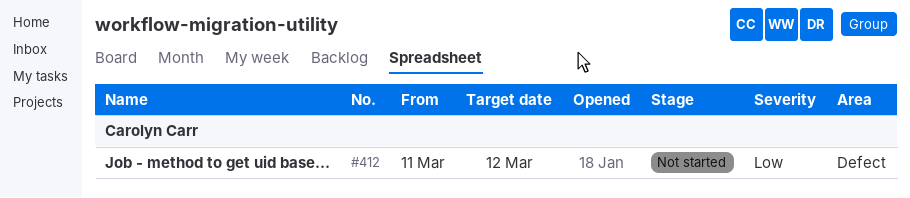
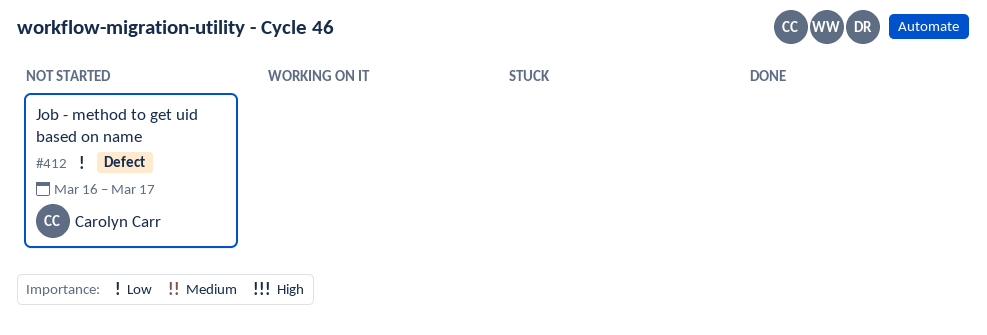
#412, start: Mar 11 -> Mar 16
#412, due: Mar 12 -> Mar 17

